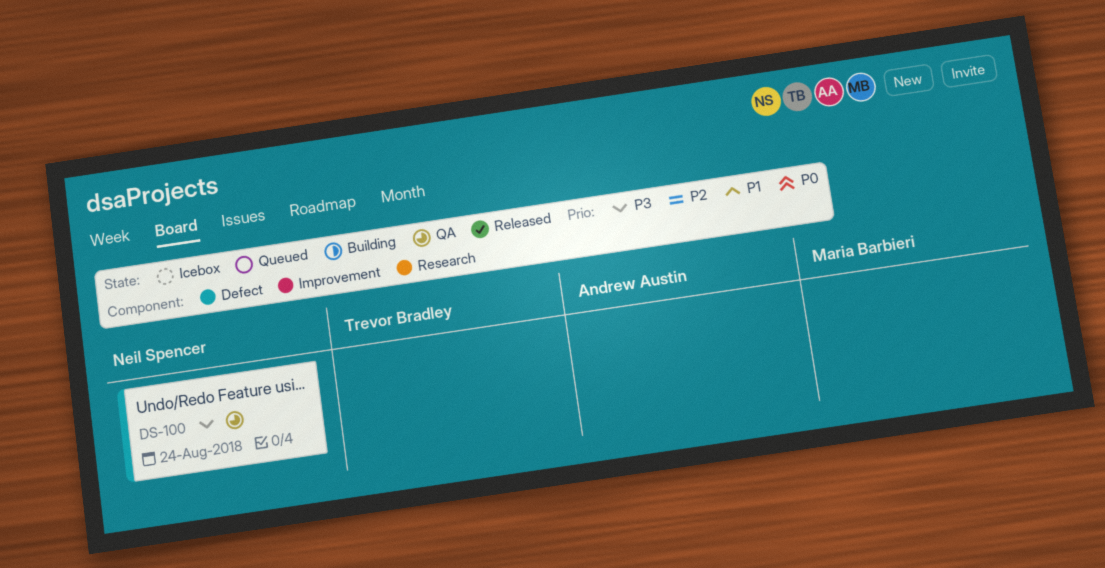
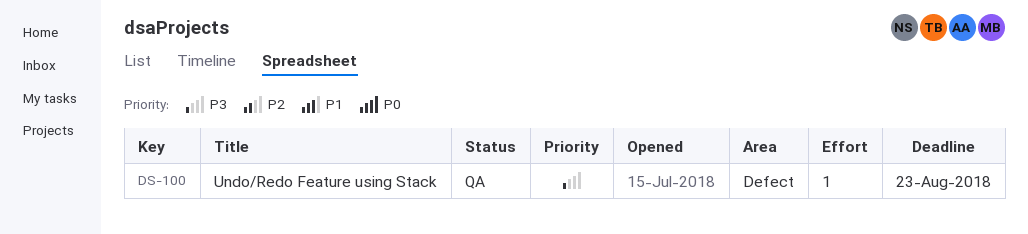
DS-100, due: Aug 24 -> Aug 23

